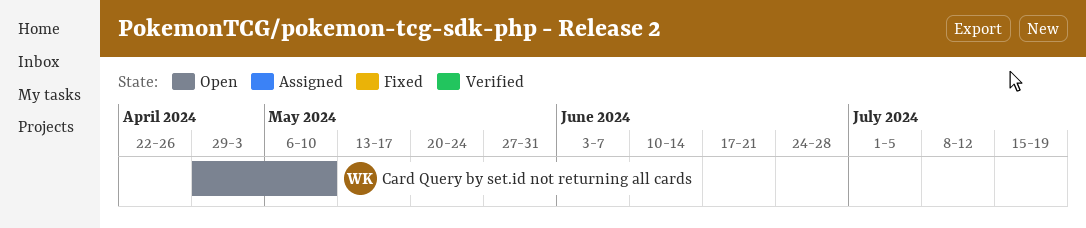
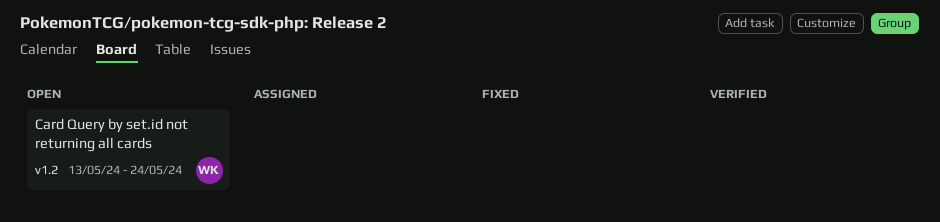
Card Query by set.id not returning all cards, start: Apr 29 -> May 13
Card Query by set.id not returning all cards, due: May 10 -> May 24

